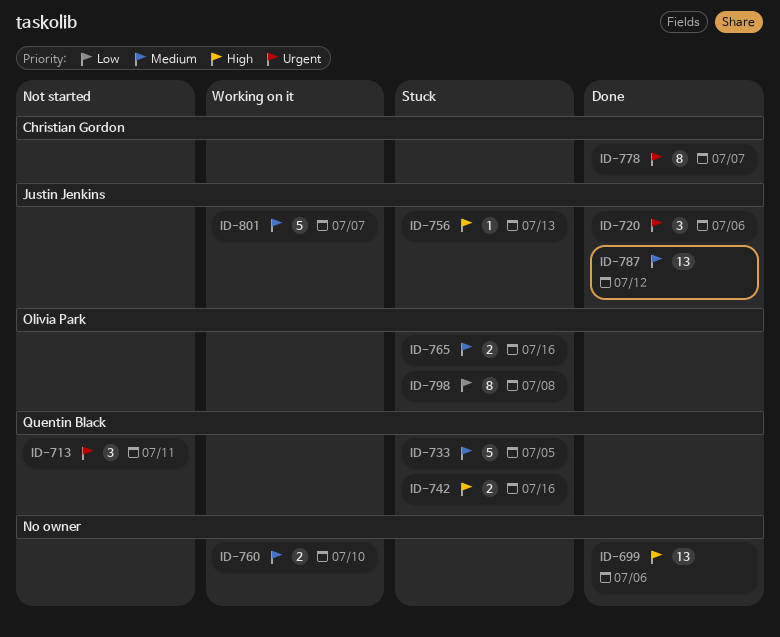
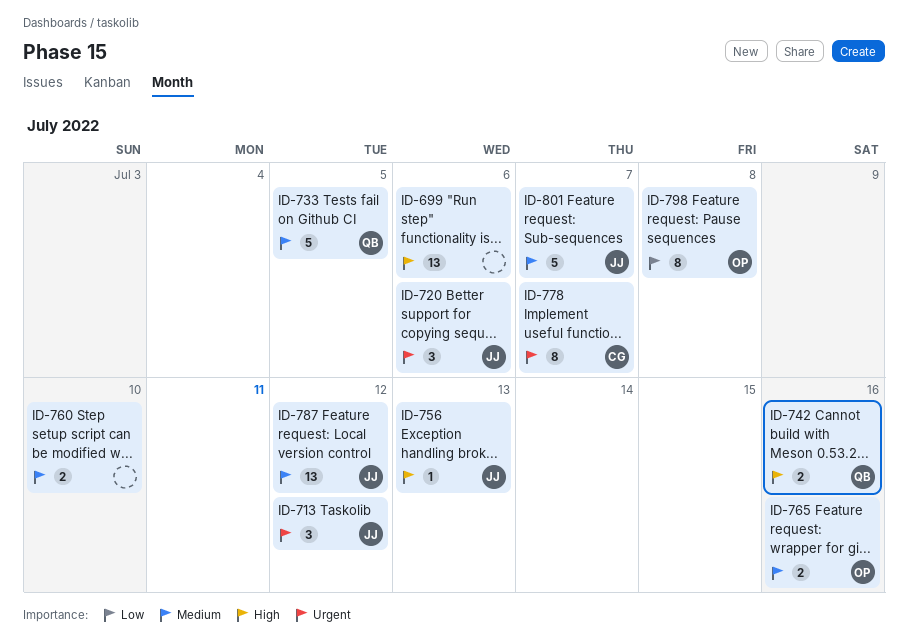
ID-713, owner: Quentin Black -> Justin Jenkins
ID-713, due: Jul 11 -> Jul 12

